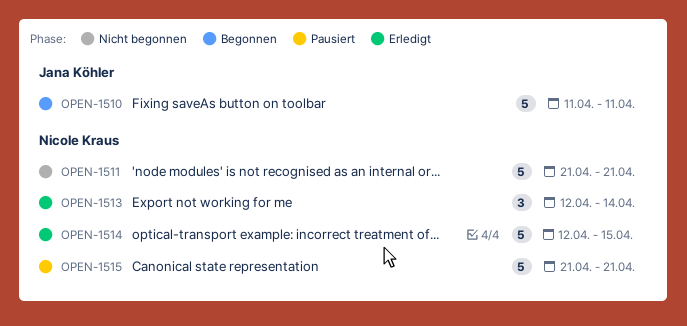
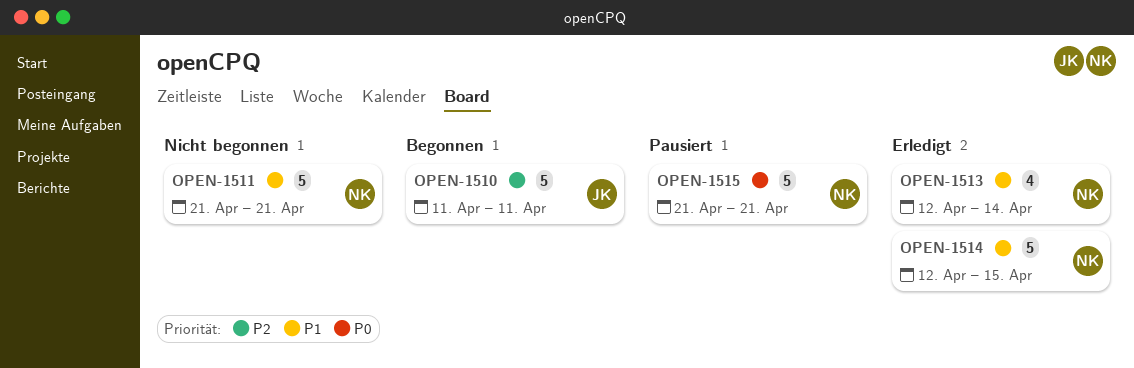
OPEN-1513, estimate: 3 -> 4

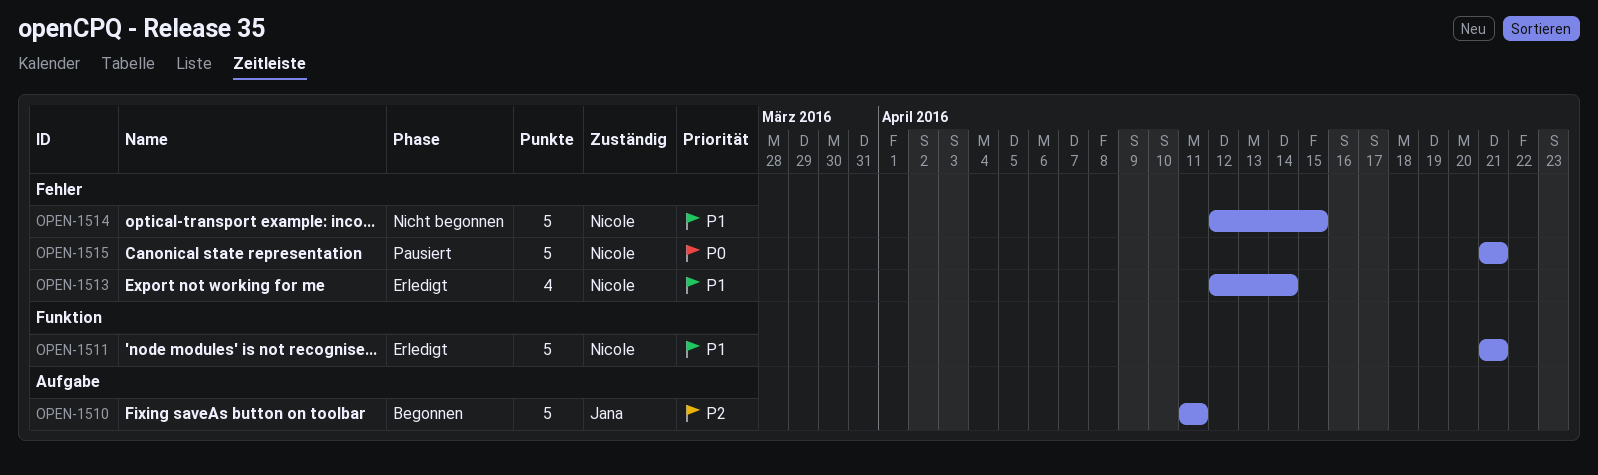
OPEN-1511, status: Nicht begonnen -> Erledigt
OPEN-1514, status: Erledigt -> Nicht begonnen

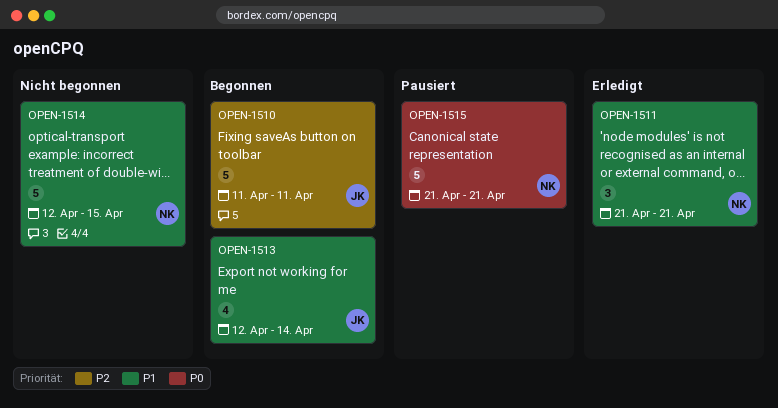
OPEN-1511, estimate: 5 -> 3
OPEN-1513, status: Erledigt -> Begonnen
OPEN-1513, owner: Nicole -> Jana

